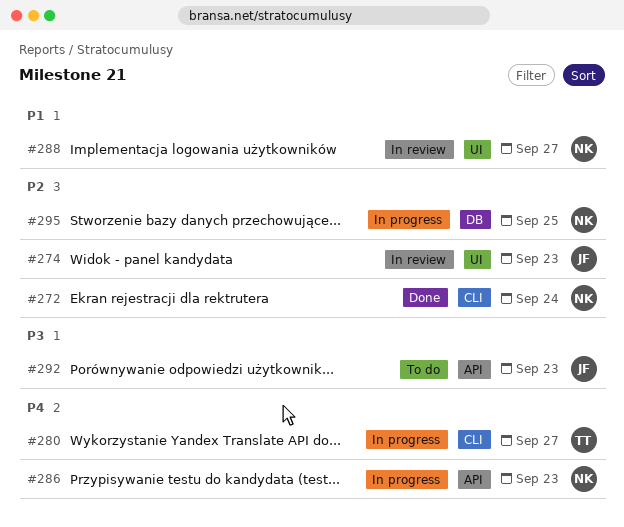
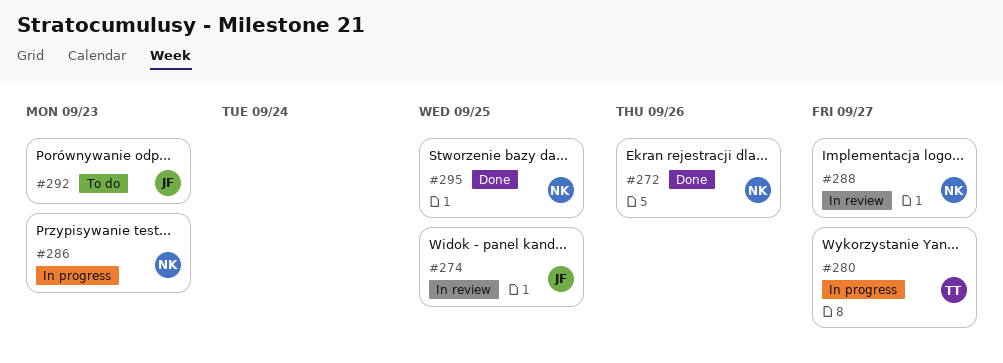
#272, due: Sep 24 -> Sep 26
#274, due: Sep 23 -> Sep 25
#295, status: In progress -> Done

